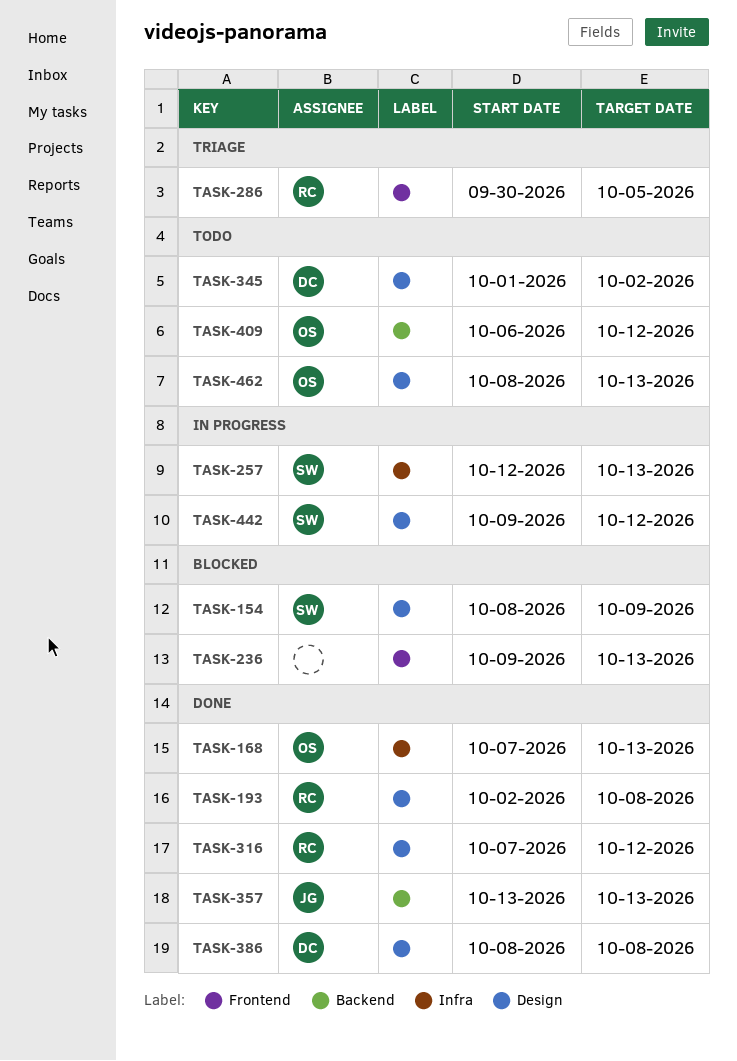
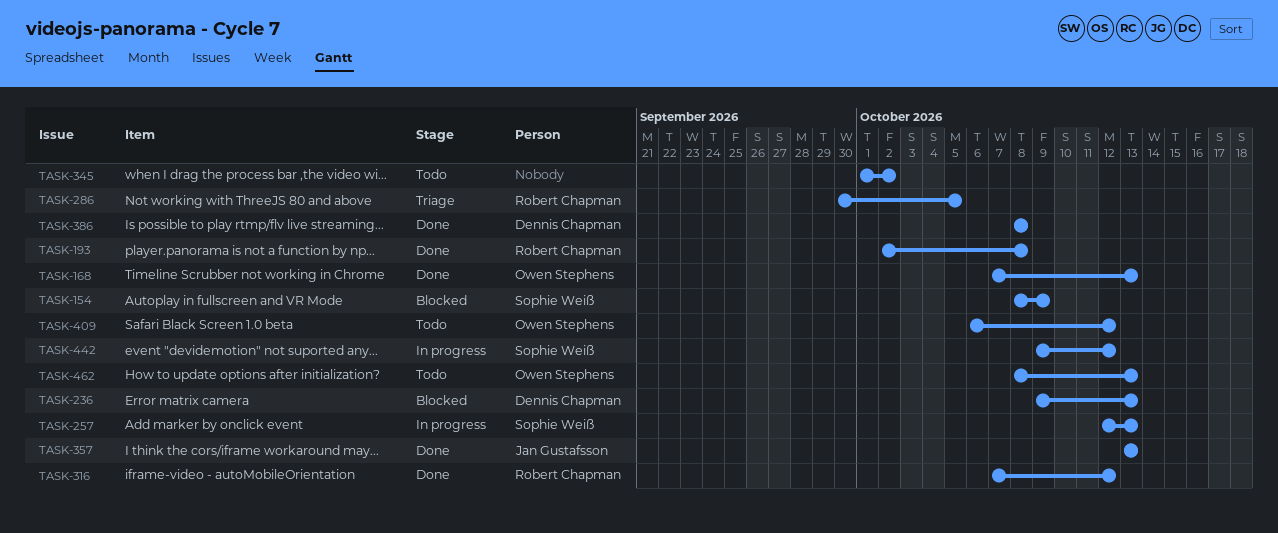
TASK-236, owner: none -> Dennis Chapman
TASK-345, owner: Dennis Chapman -> none

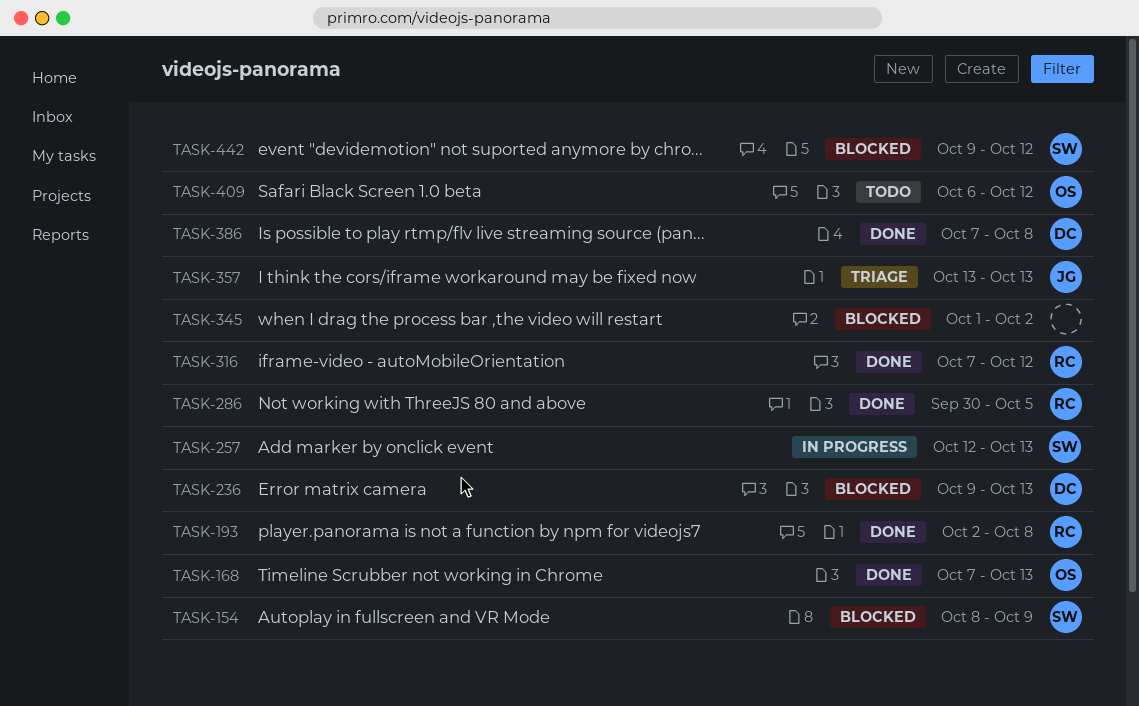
TASK-286, status: Triage -> Done
TASK-345, status: Todo -> Blocked
TASK-357, status: Done -> Triage
TASK-386, start: Oct 8 -> Oct 7
TASK-442, status: In progress -> Blocked
TASK-462: present -> none

